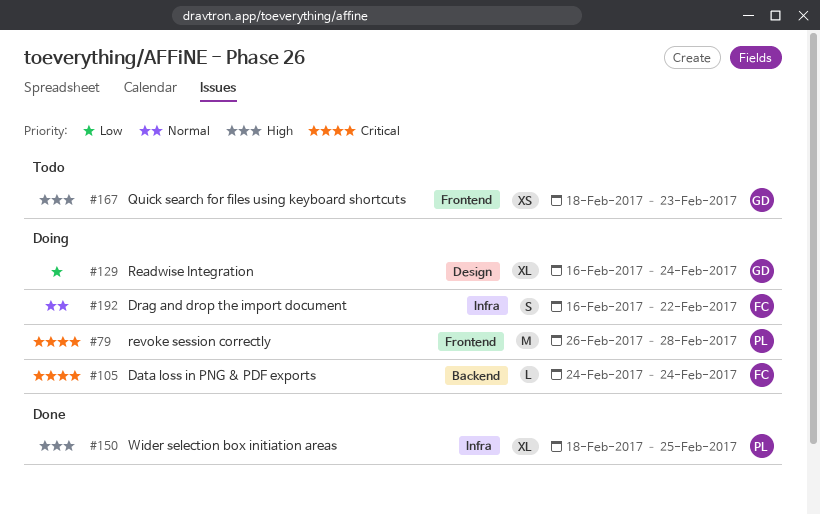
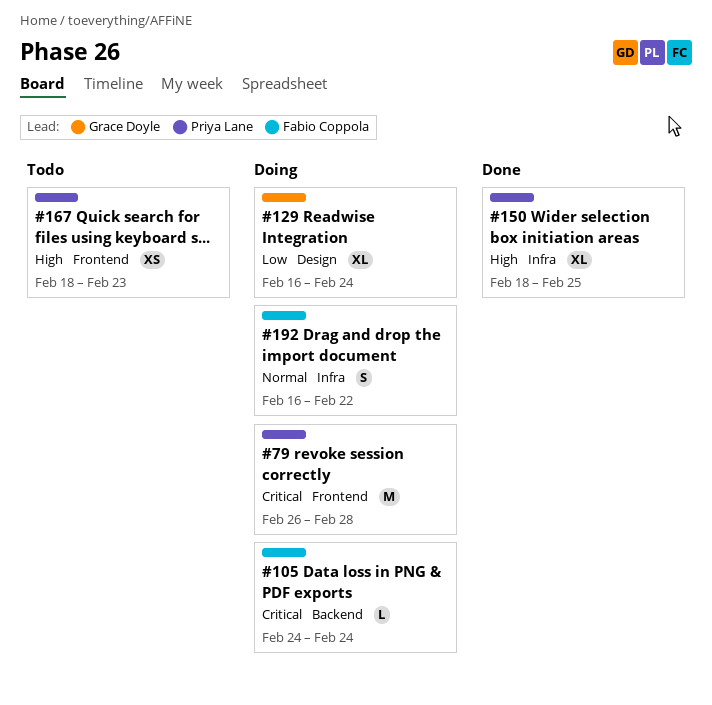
#167, owner: Grace Doyle -> Priya Lane

